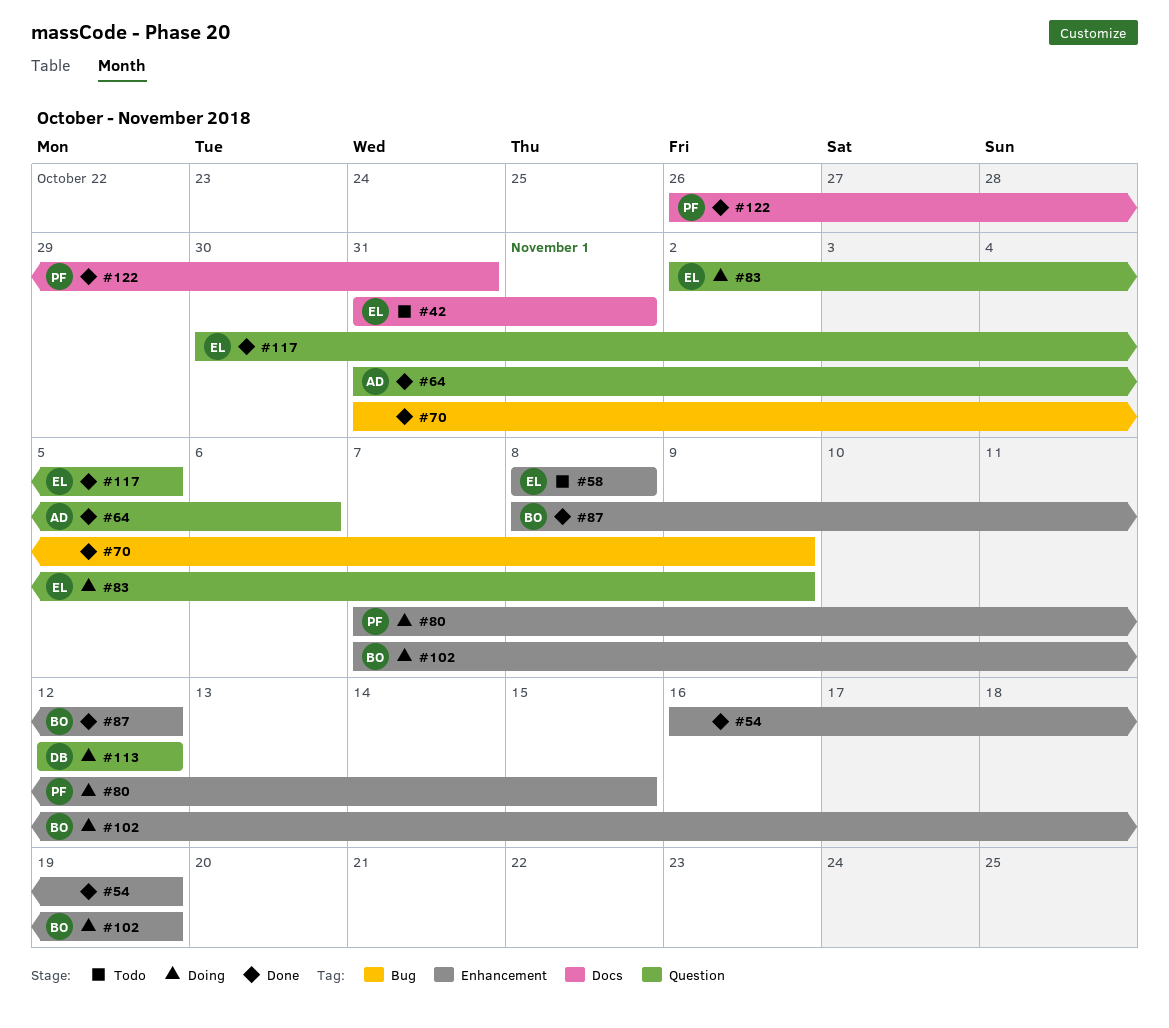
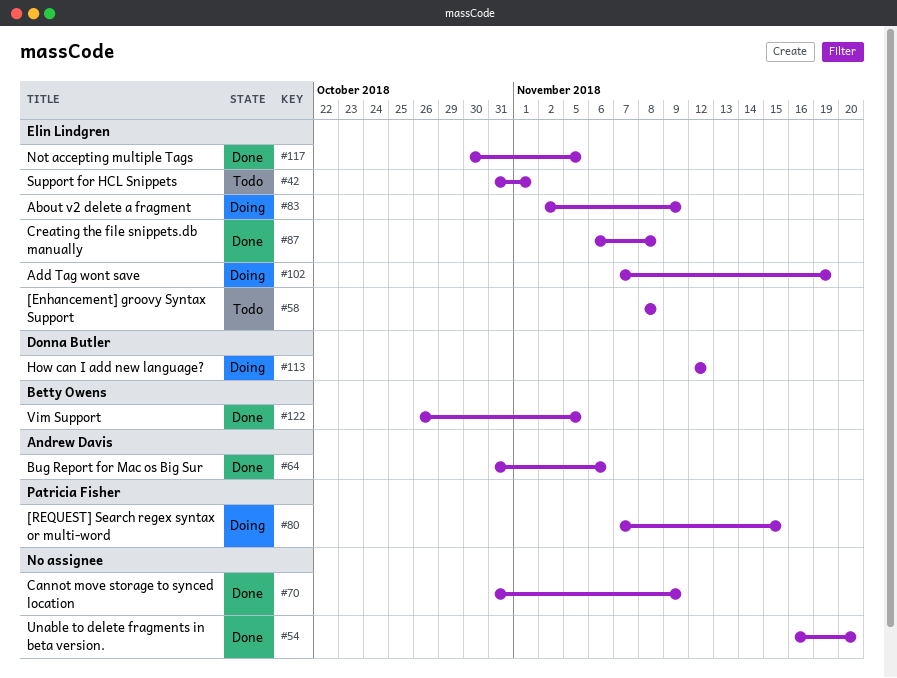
#54, due: Nov 19 -> Nov 20
#87, owner: Betty Owens -> Elin Lindgren
#87, start: Nov 8 -> Nov 6
#87, due: Nov 12 -> Nov 8
#102, owner: Betty Owens -> Elin Lindgren
#122, owner: Patricia Fisher -> Betty Owens
#122, due: Oct 31 -> Nov 5

